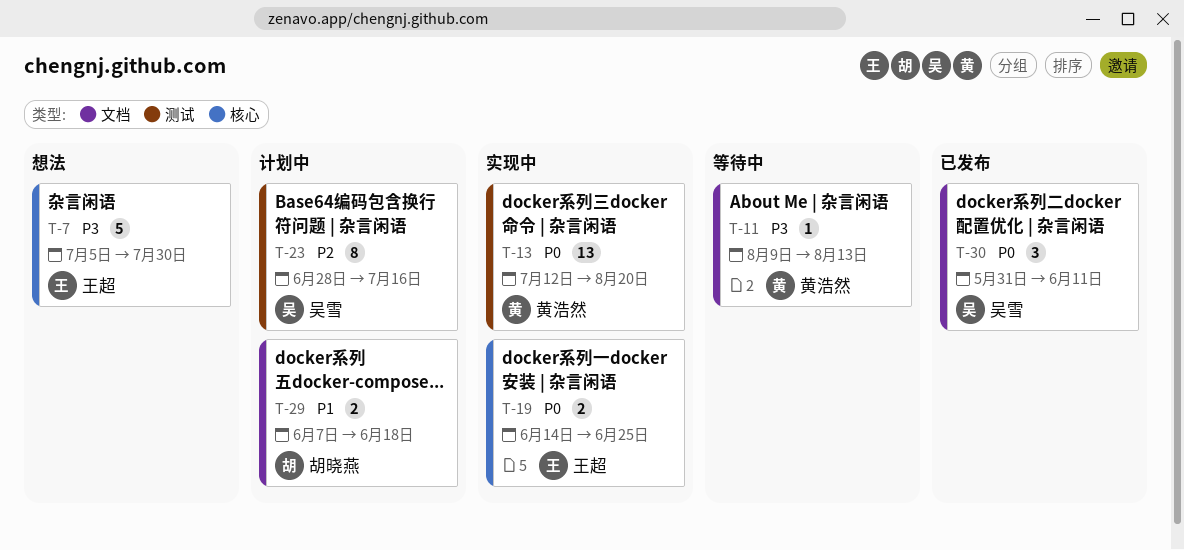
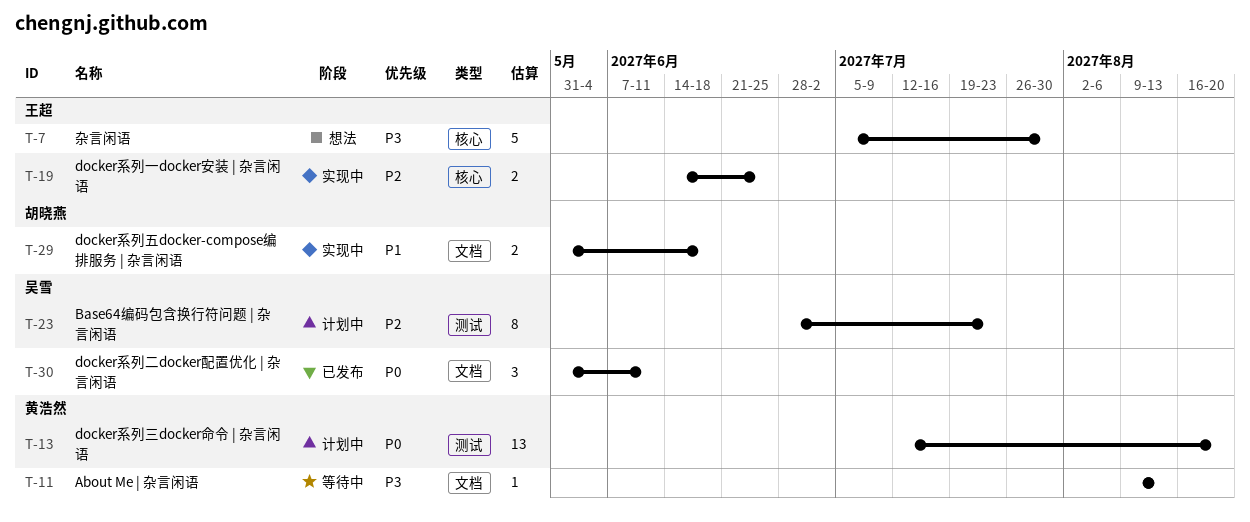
T-13, status: 实现中 -> 计划中
T-19, priority: P0 -> P2
T-23, due: Jul 16 -> Jul 23
T-29, status: 计划中 -> 实现中
T-29, start: Jun 7 -> May 31

